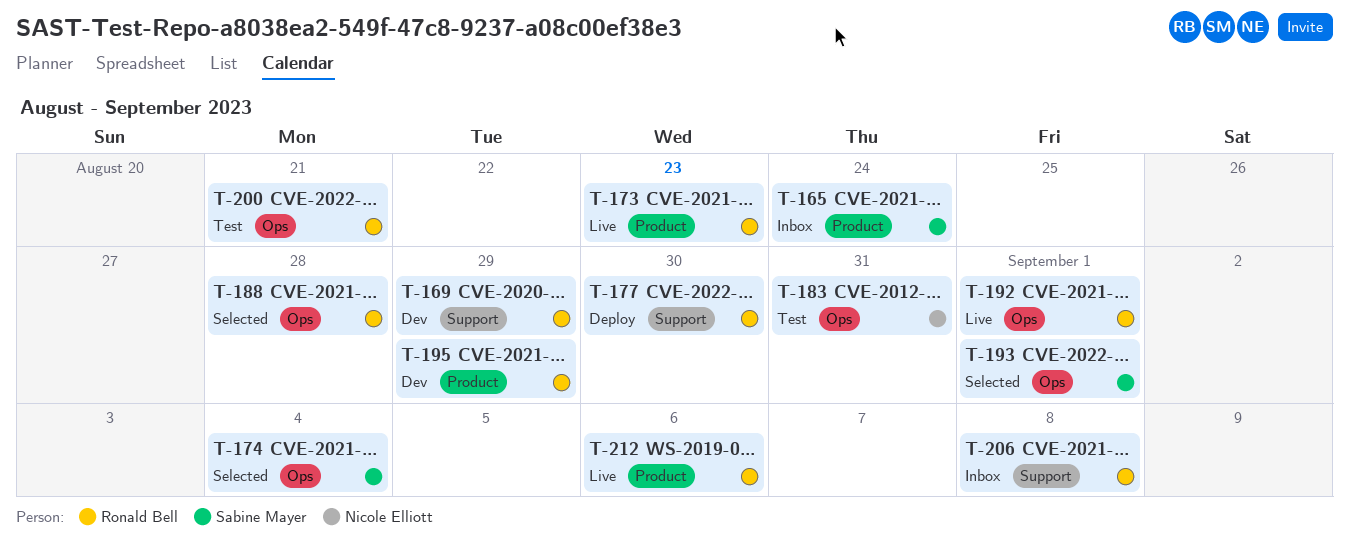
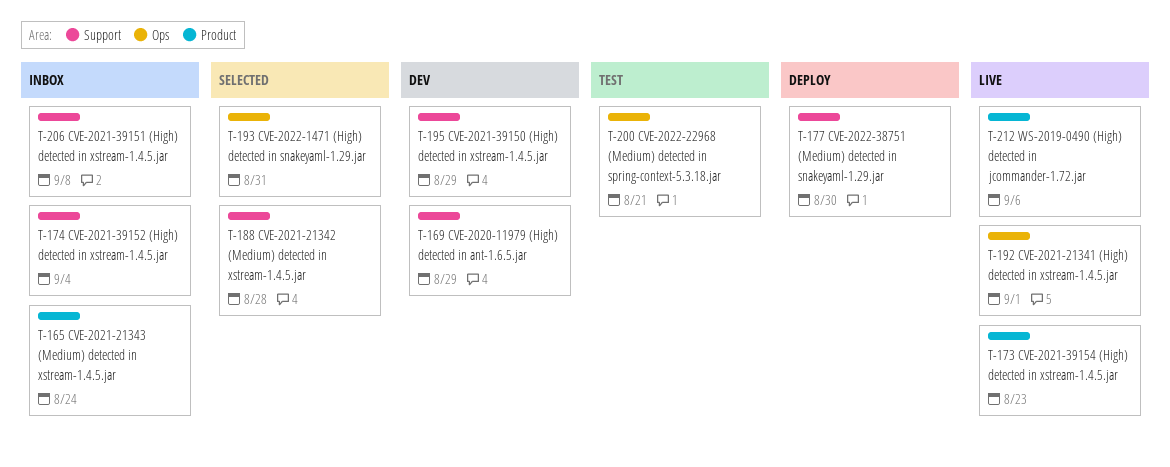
T-174, status: Selected -> Inbox
T-174, label: Ops -> Support
T-183: present -> none
T-188, label: Ops -> Support
T-193, due: Sep 1 -> Aug 31
T-195, label: Product -> Support

